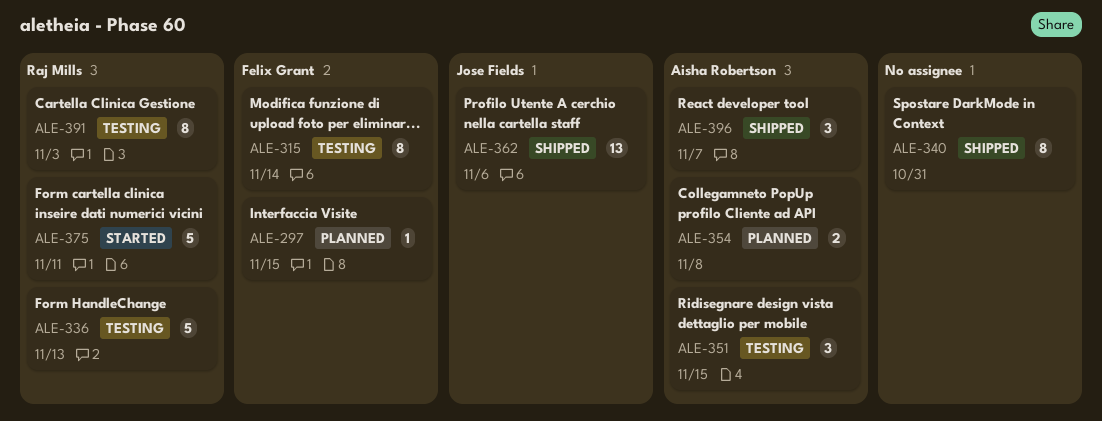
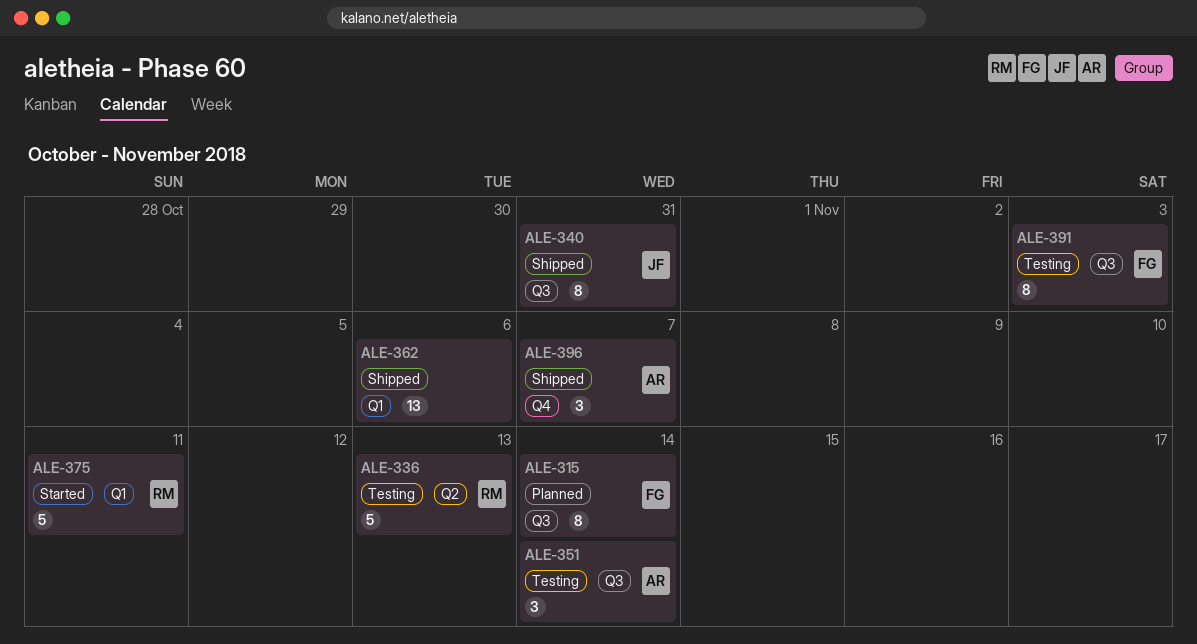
ALE-297: present -> none
ALE-315, status: Testing -> Planned
ALE-340, owner: none -> Jose Fields
ALE-351, due: Nov 15 -> Nov 14
ALE-354: present -> none
ALE-362, owner: Jose Fields -> none
ALE-391, owner: Raj Mills -> Felix Grant

